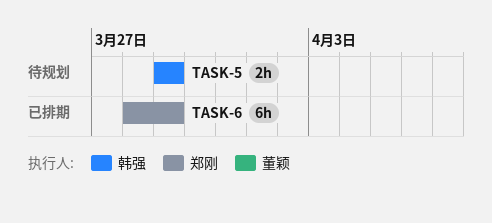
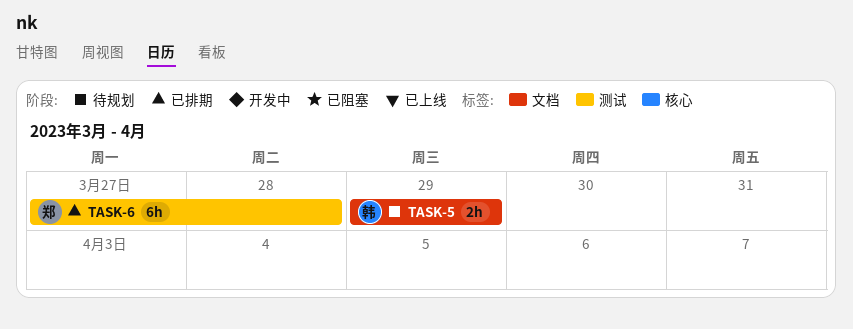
TASK-6, start: Mar 28 -> Mar 27
TASK-6, due: Mar 29 -> Mar 28

